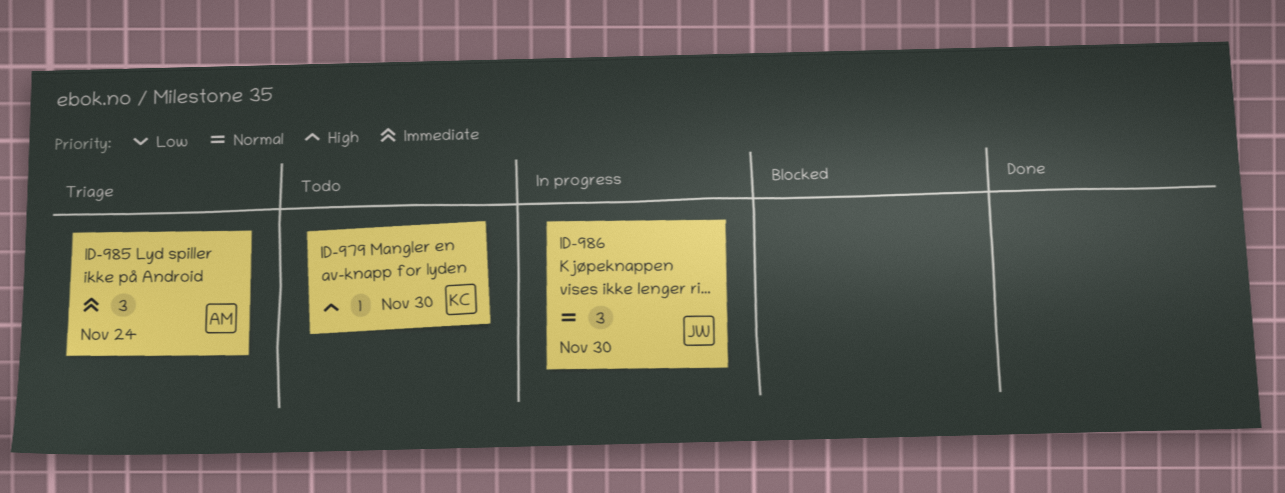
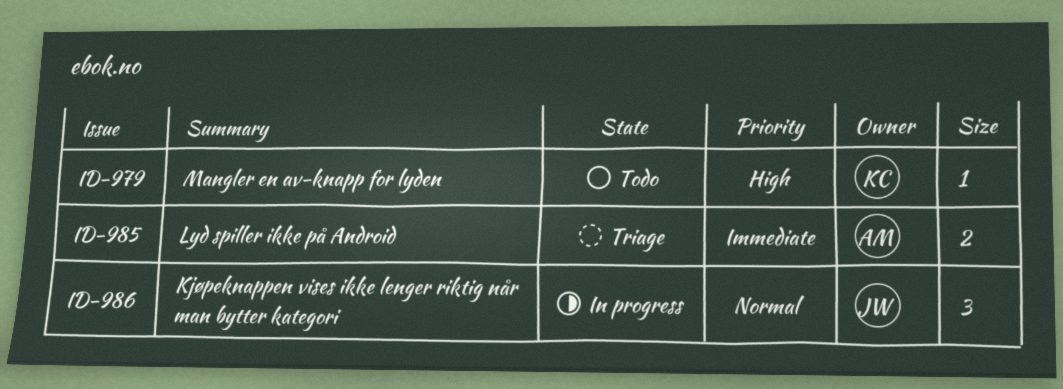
ID-985, estimate: 3 -> 2

